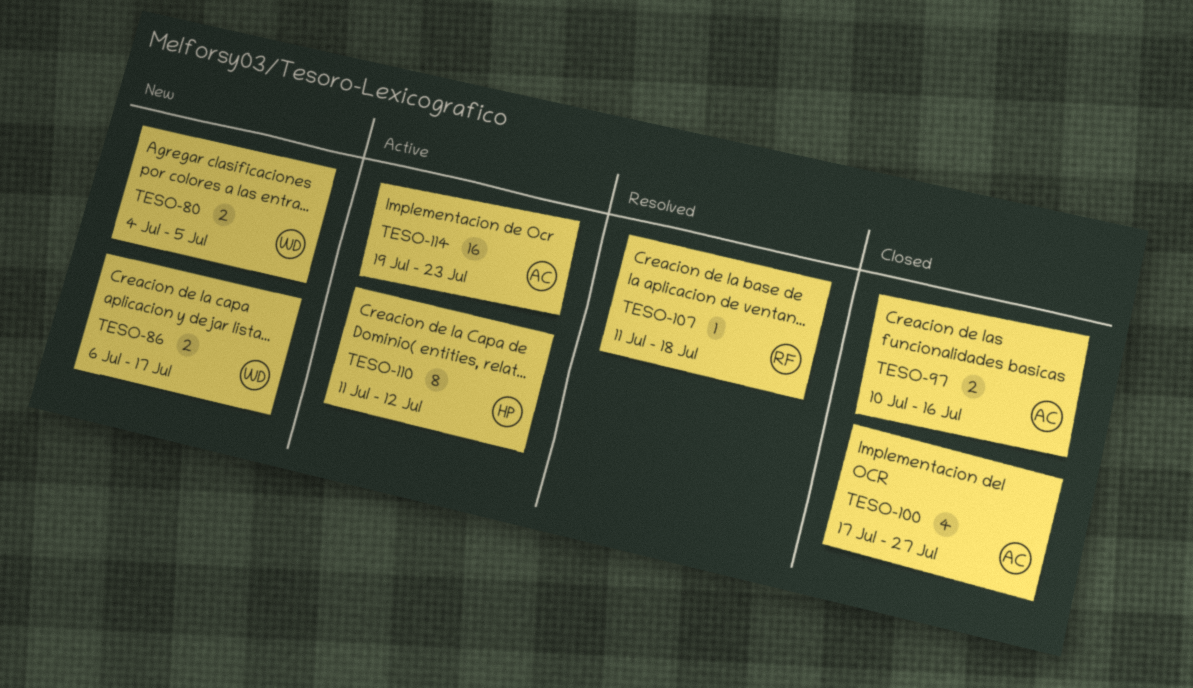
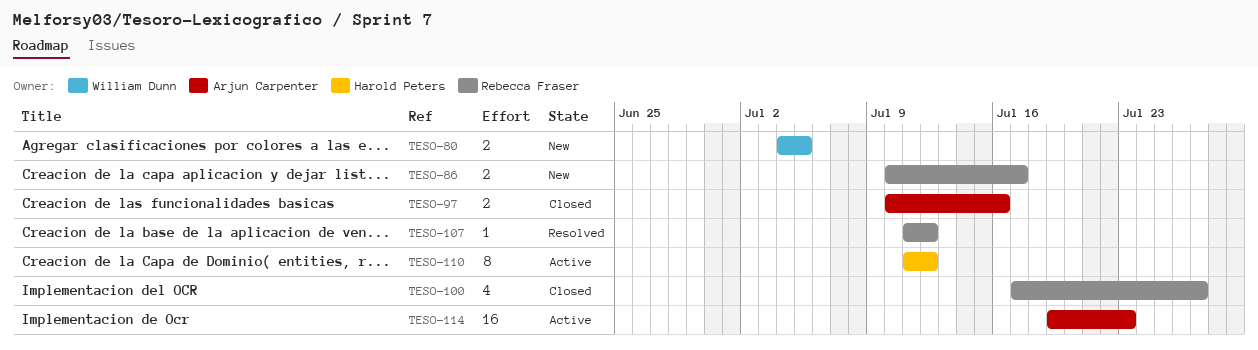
TESO-86, owner: William Dunn -> Rebecca Fraser
TESO-86, start: Jul 6 -> Jul 10
TESO-100, owner: Arjun Carpenter -> Rebecca Fraser
TESO-107, due: Jul 18 -> Jul 12

